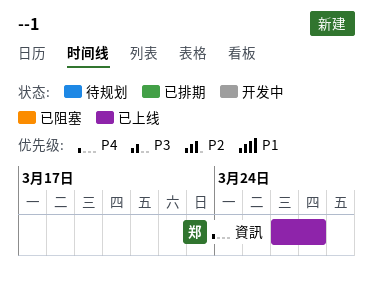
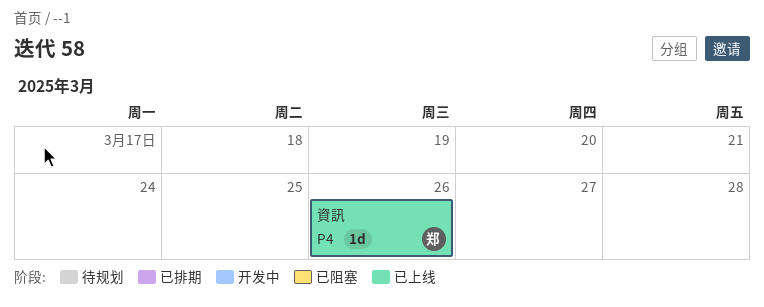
資訊, due: Mar 27 -> Mar 26

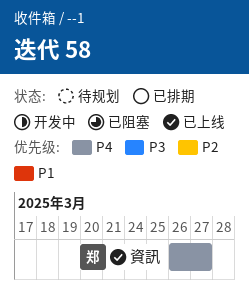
資訊, due: Mar 26 -> Mar 27

